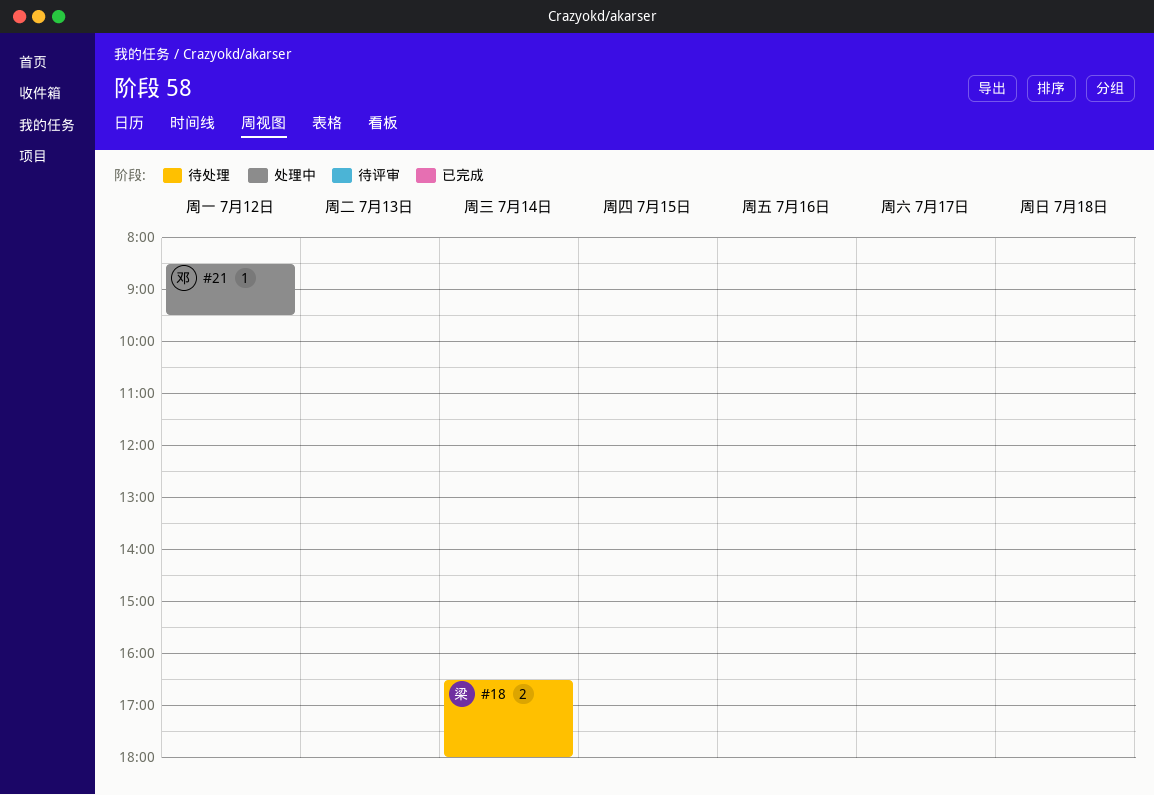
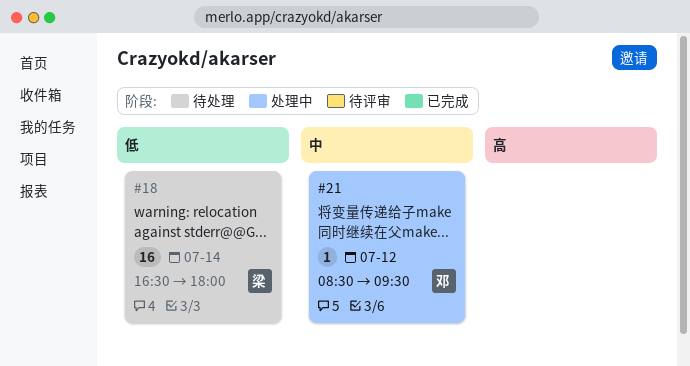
#18, estimate: 2 -> 16

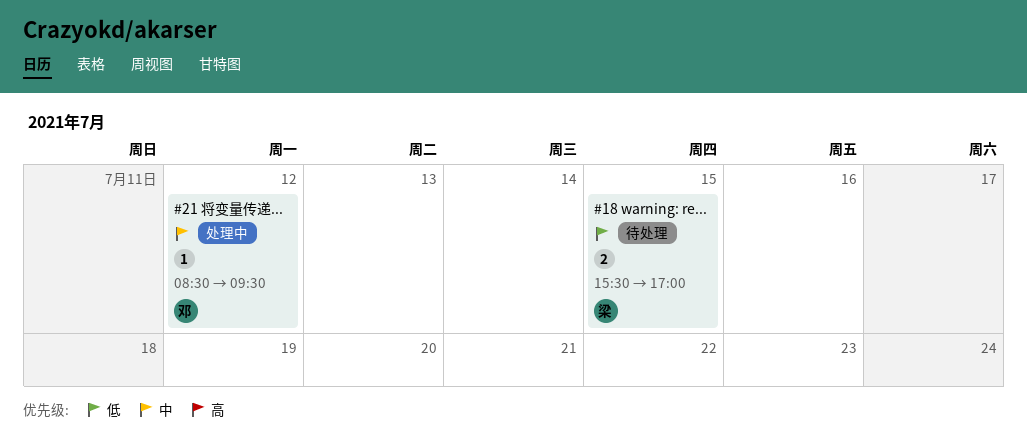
#18, estimate: 16 -> 2
#18, day: Jul 14 -> Jul 15
#18, begins: 16:30 -> 15:30
#18, ends: 18:00 -> 17:00

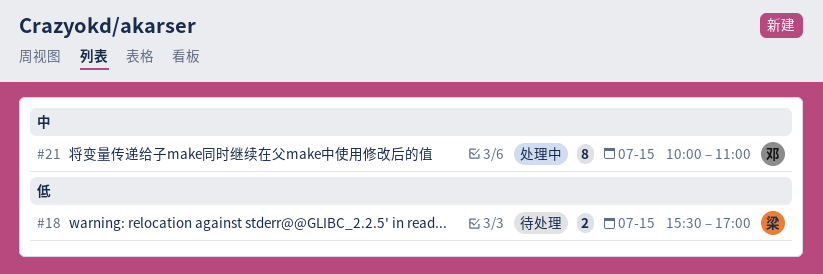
#21, estimate: 1 -> 8
#21, day: Jul 12 -> Jul 15
#21, begins: 08:30 -> 10:00
#21, ends: 09:30 -> 11:00

